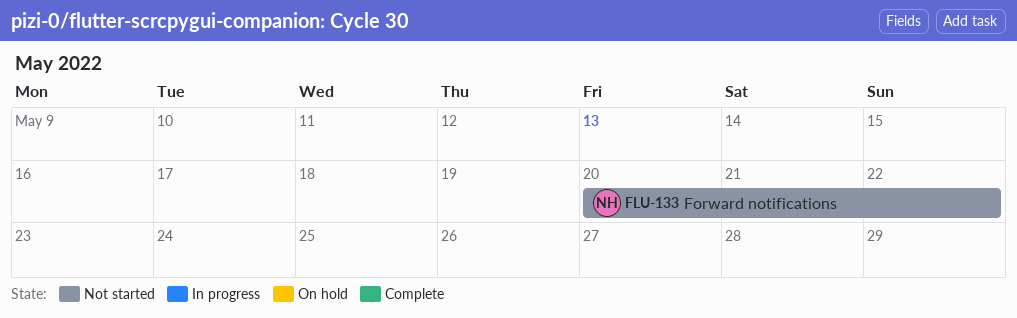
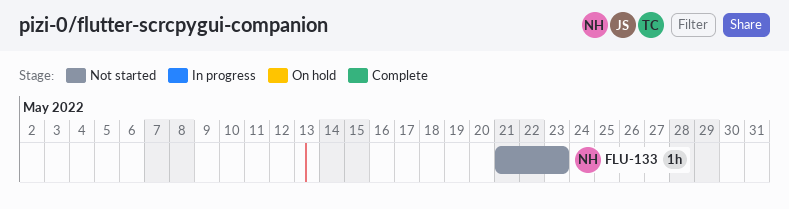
FLU-133, start: May 20 -> May 21
FLU-133, due: May 22 -> May 23

